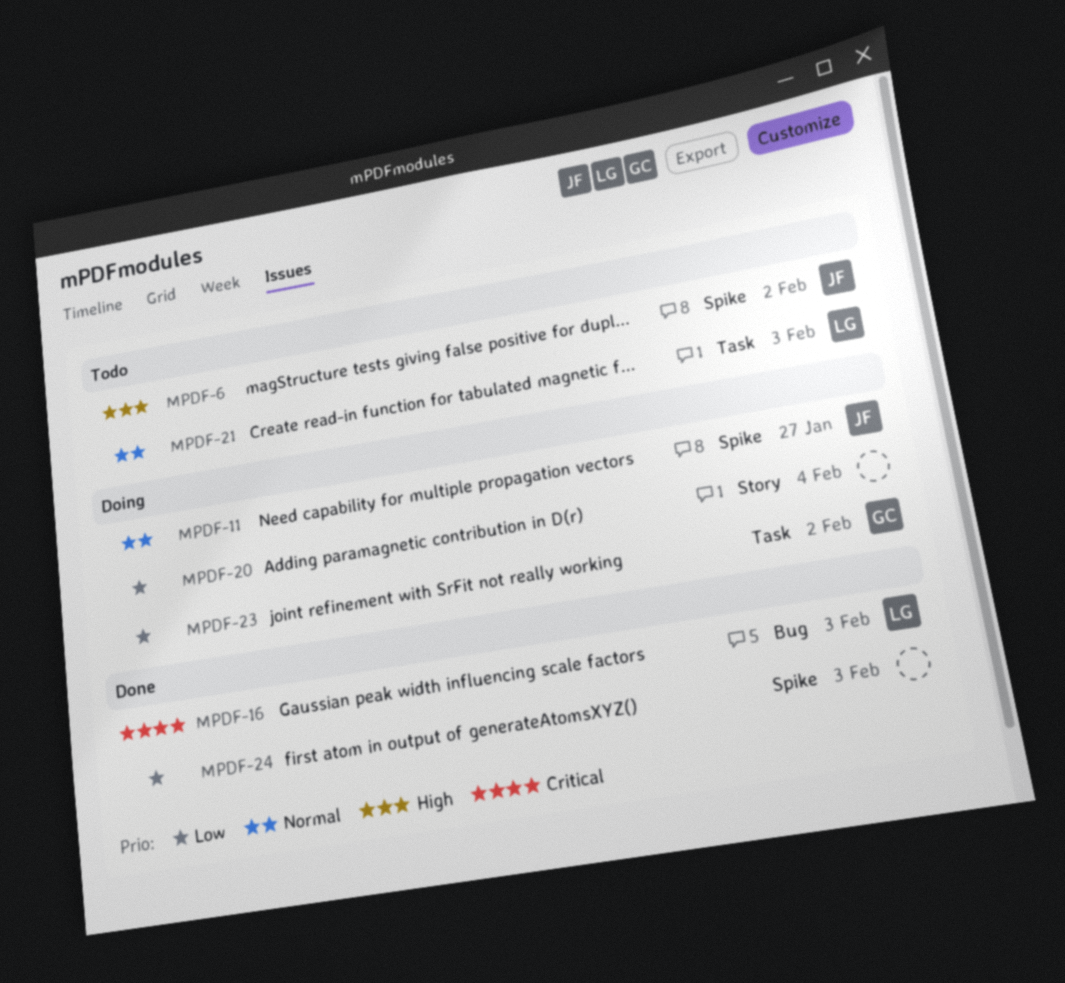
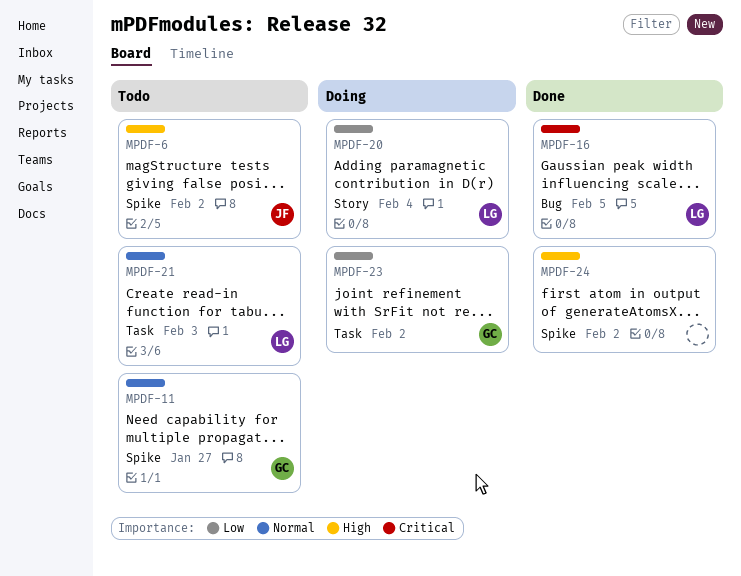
MPDF-11, status: Doing -> Todo
MPDF-11, owner: JF -> GC
MPDF-16, due: Feb 3 -> Feb 5
MPDF-20, owner: none -> LG
MPDF-24, priority: Low -> High
MPDF-24, due: Feb 3 -> Feb 2

